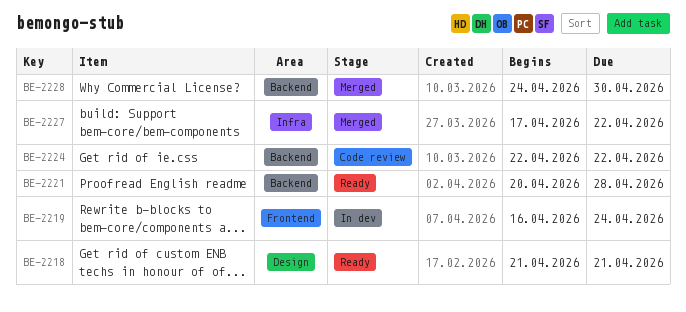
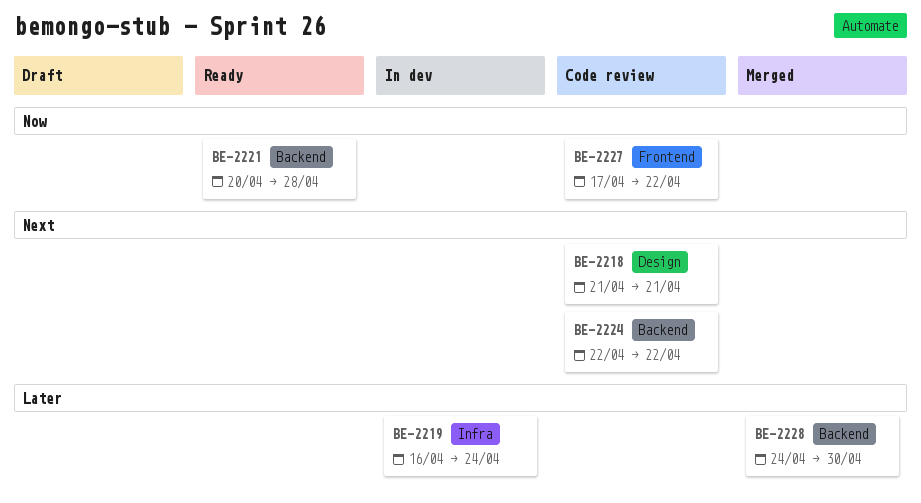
BE-2218, status: Ready -> Code review
BE-2219, label: Frontend -> Infra
BE-2227, status: Merged -> Code review
BE-2227, label: Infra -> Frontend

